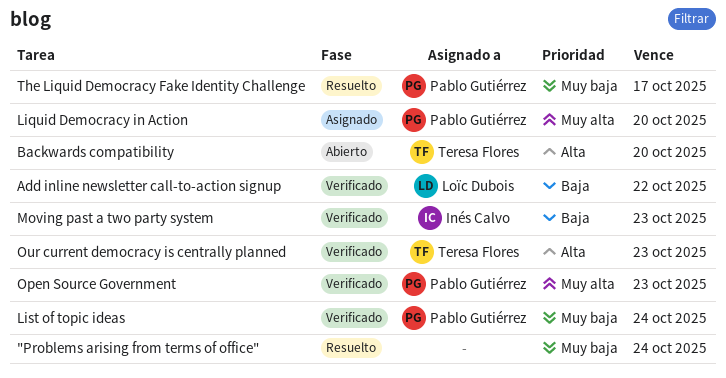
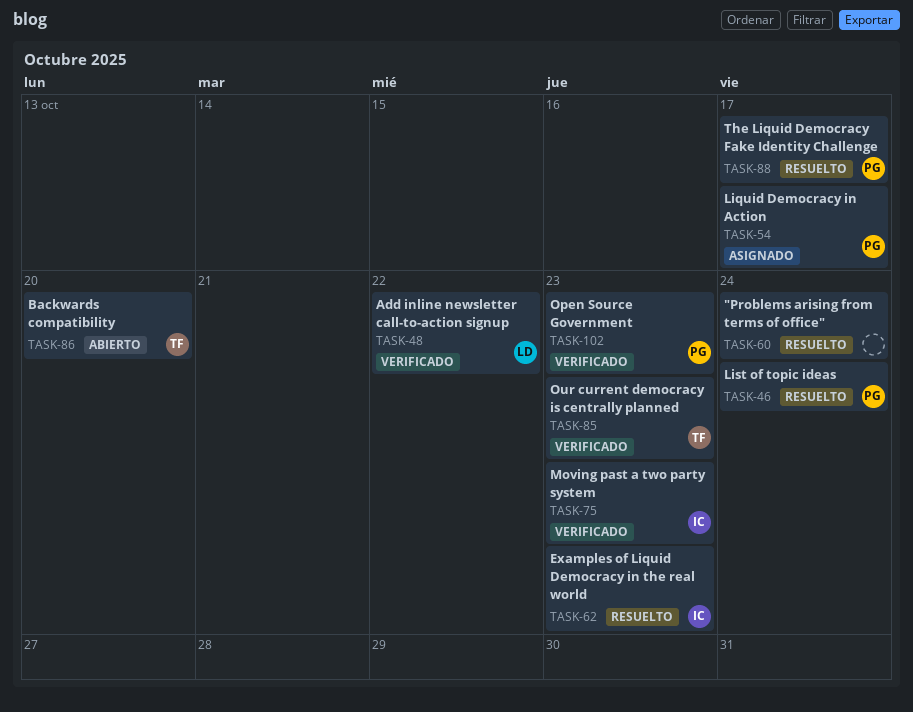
Examples of Liquid Democracy in the real world: none -> present
Liquid Democracy in Action, due: Oct 20 -> Oct 17
List of topic ideas, status: Verificado -> Resuelto

